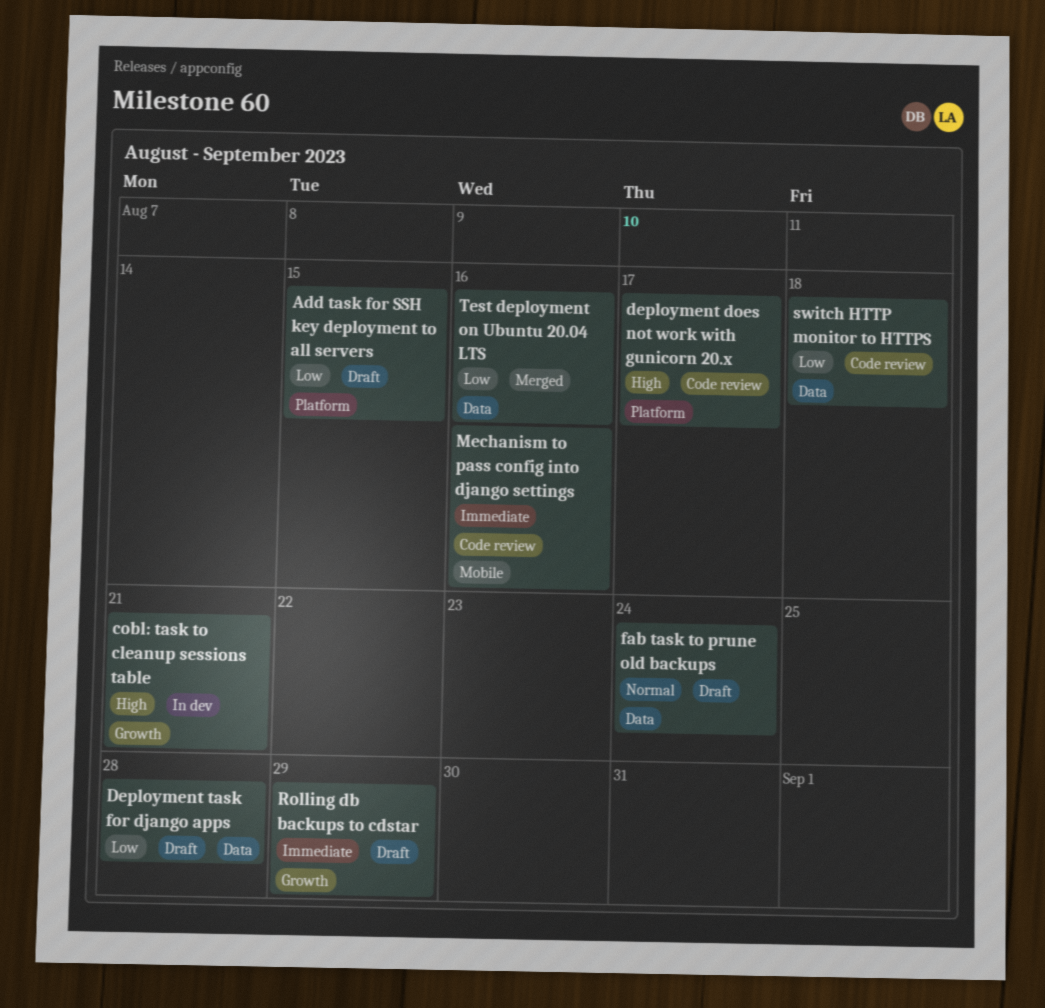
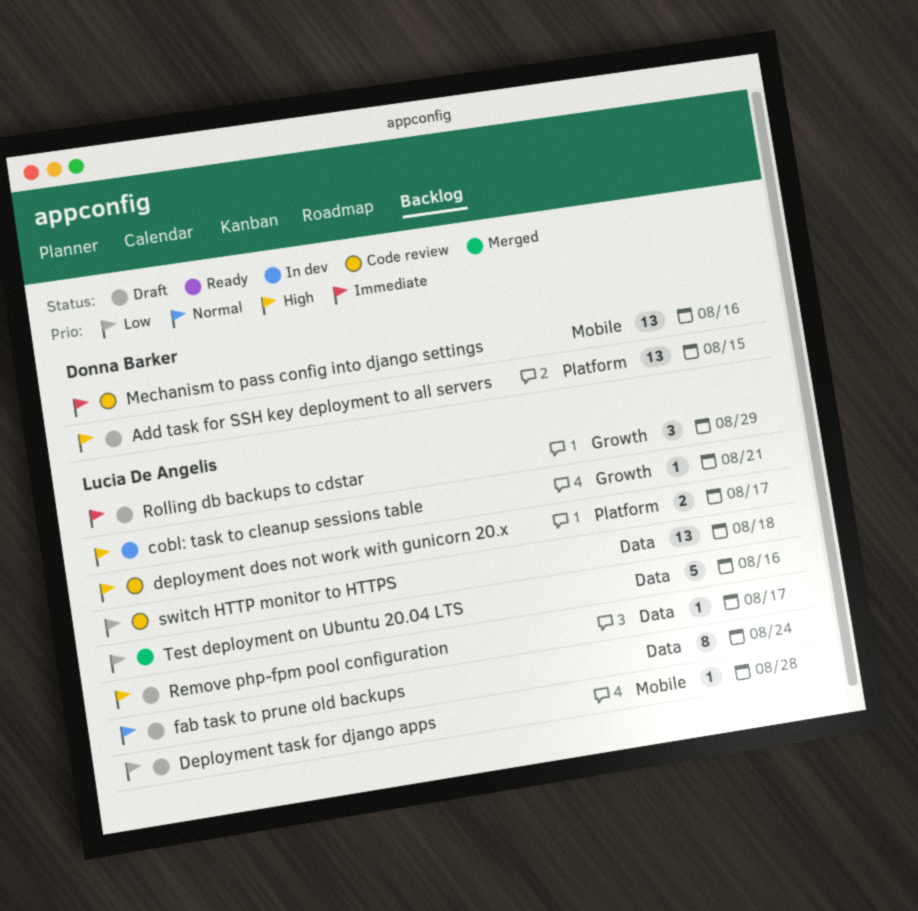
Add task for SSH key deployment to all servers, priority: Low -> High
Deployment task for django apps, label: Data -> Mobile
Remove php-fpm pool configuration: none -> present

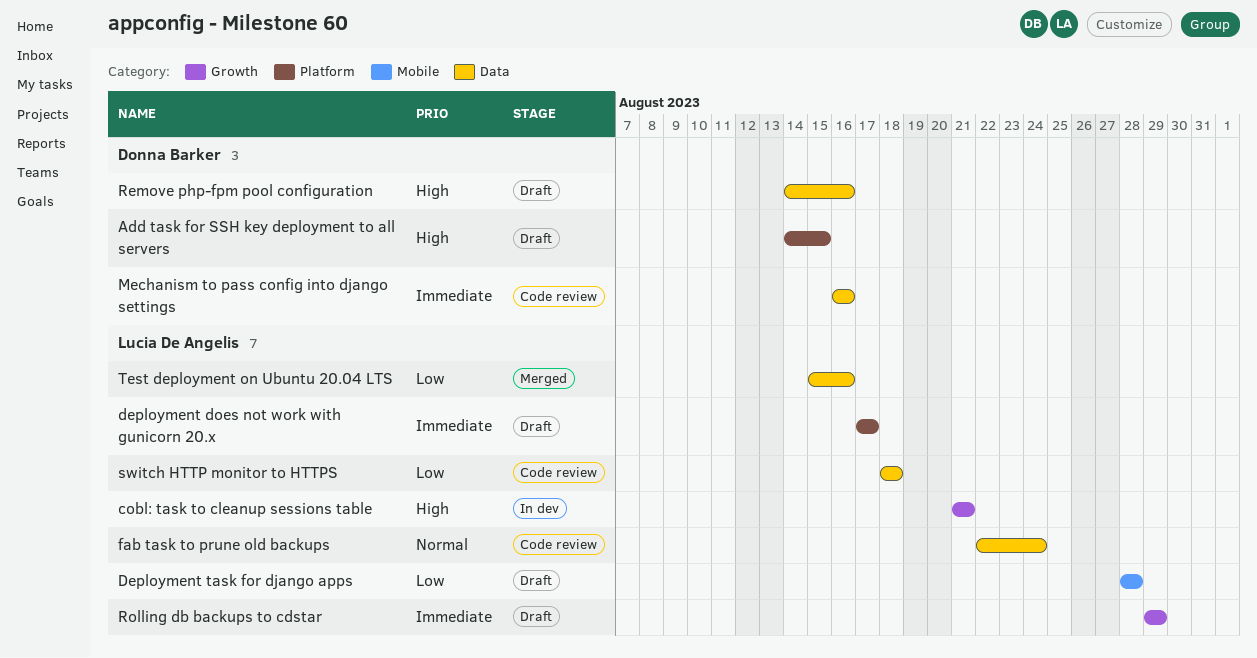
deployment does not work with gunicorn 20.x, status: Code review -> Draft
deployment does not work with gunicorn 20.x, priority: High -> Immediate
fab task to prune old backups, status: Draft -> Code review
Mechanism to pass config into django settings, label: Mobile -> Data
Remove php-fpm pool configuration, owner: Lucia De Angelis -> Donna Barker
Remove php-fpm pool configuration, due: Aug 17 -> Aug 16

